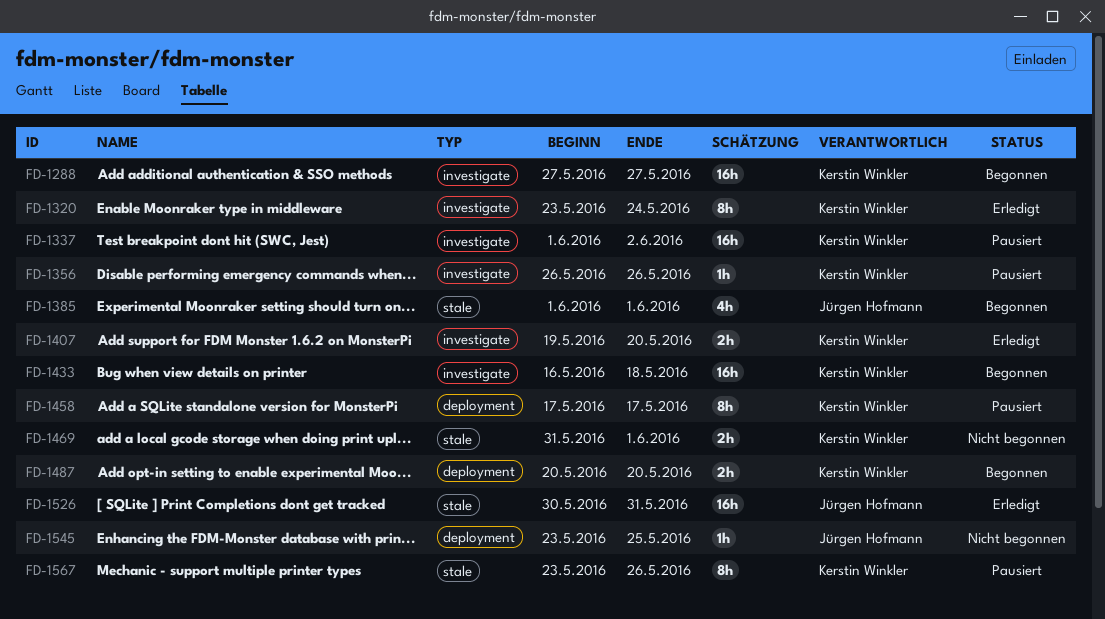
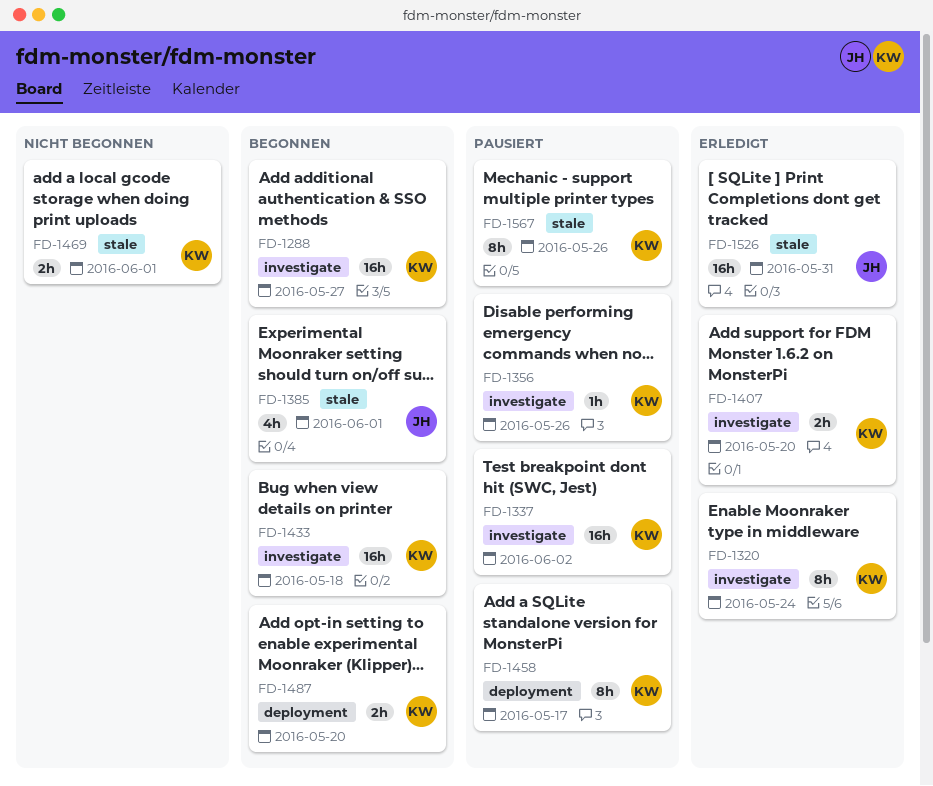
FD-1545: present -> none

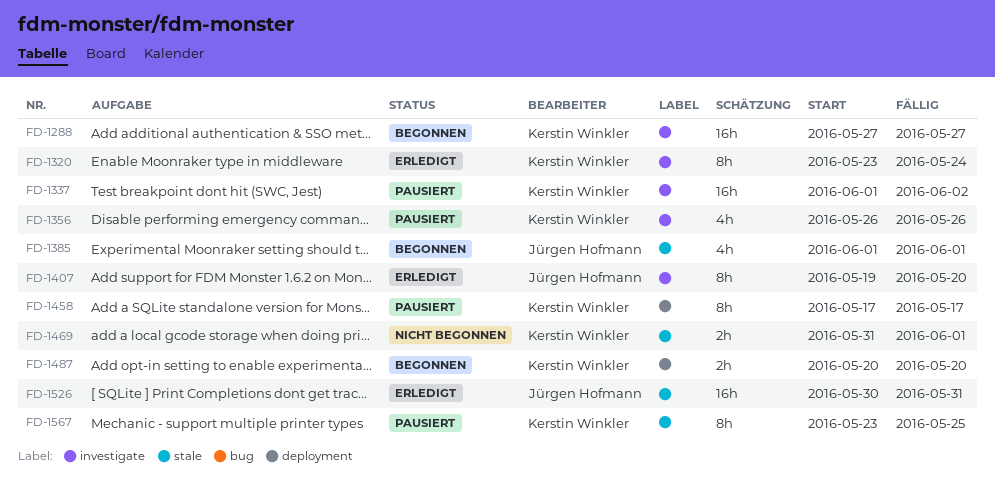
FD-1356, estimate: 1h -> 4h
FD-1407, owner: Kerstin Winkler -> Jürgen Hofmann
FD-1407, estimate: 2h -> 8h
FD-1433: present -> none
FD-1567, due: May 26 -> May 25

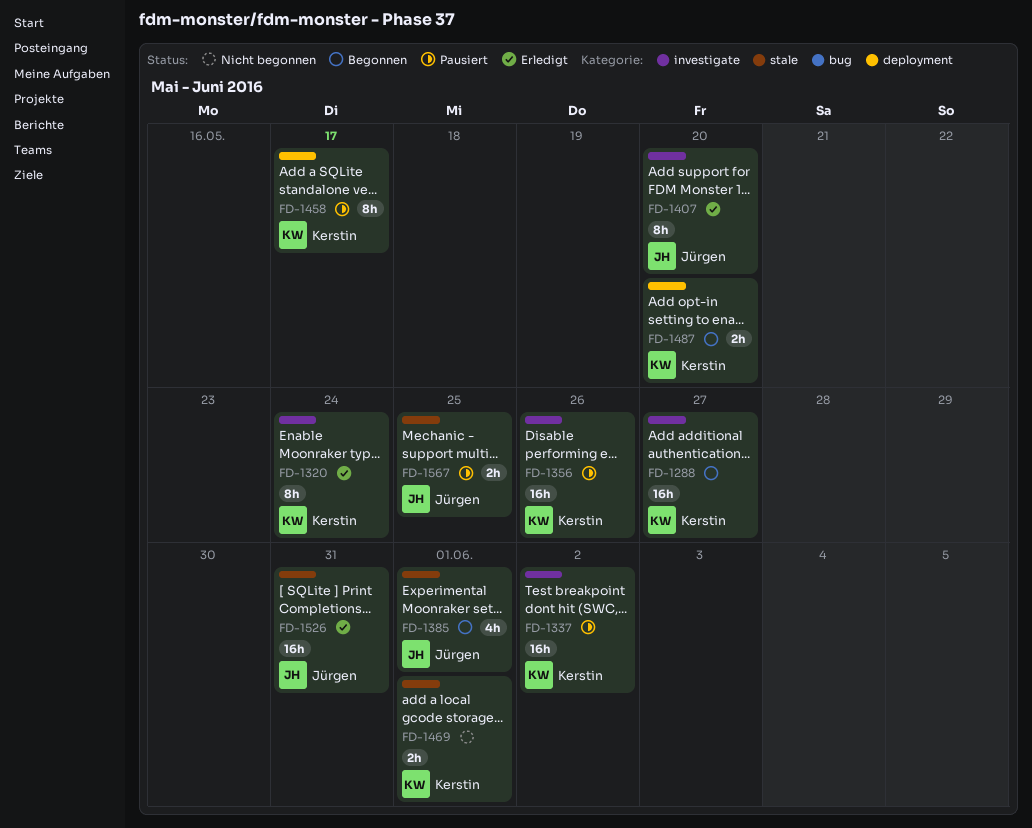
FD-1356, estimate: 4h -> 16h
FD-1567, owner: Kerstin Winkler -> Jürgen Hofmann
FD-1567, estimate: 8h -> 2h

